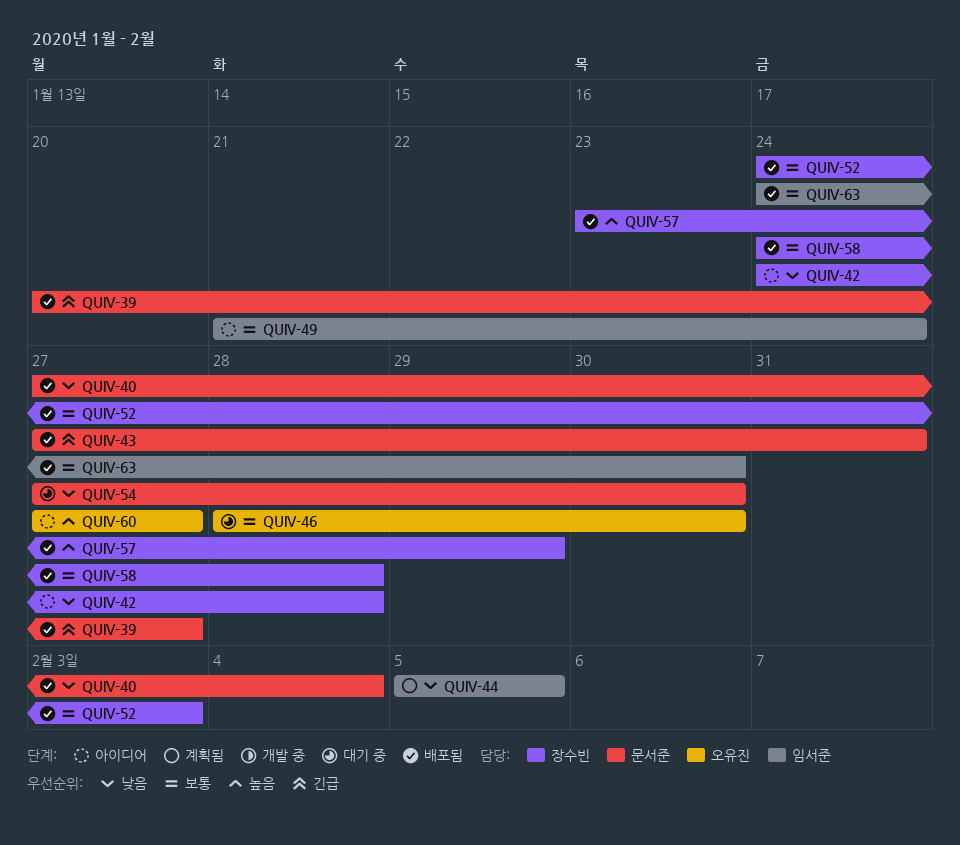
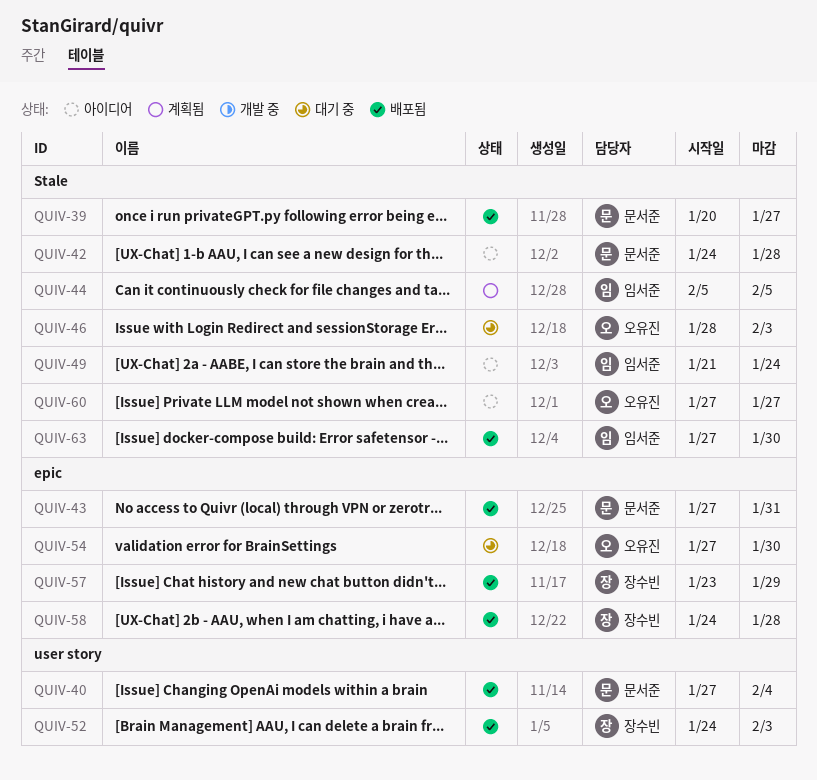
QUIV-42, owner: 장수빈 -> 문서준
QUIV-46, due: Jan 30 -> Feb 3
QUIV-54, owner: 문서준 -> 오유진
QUIV-63, start: Jan 24 -> Jan 27

